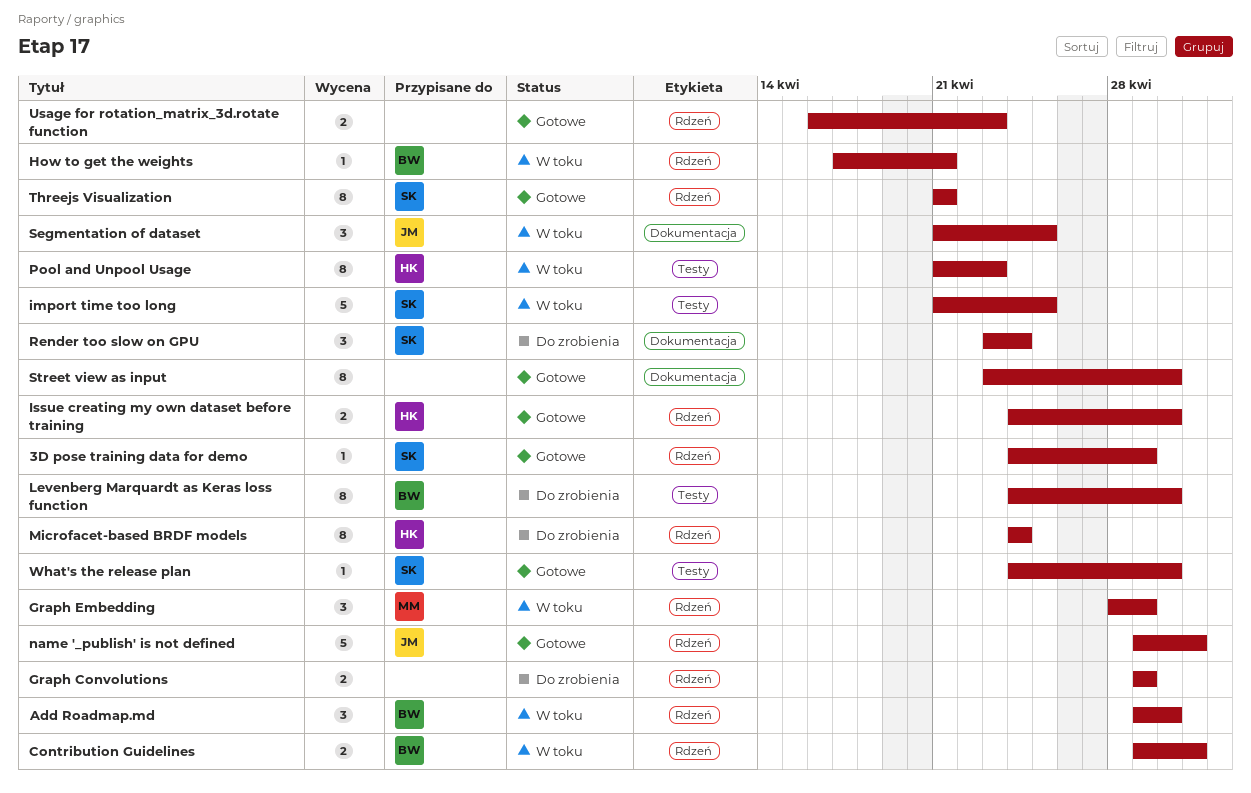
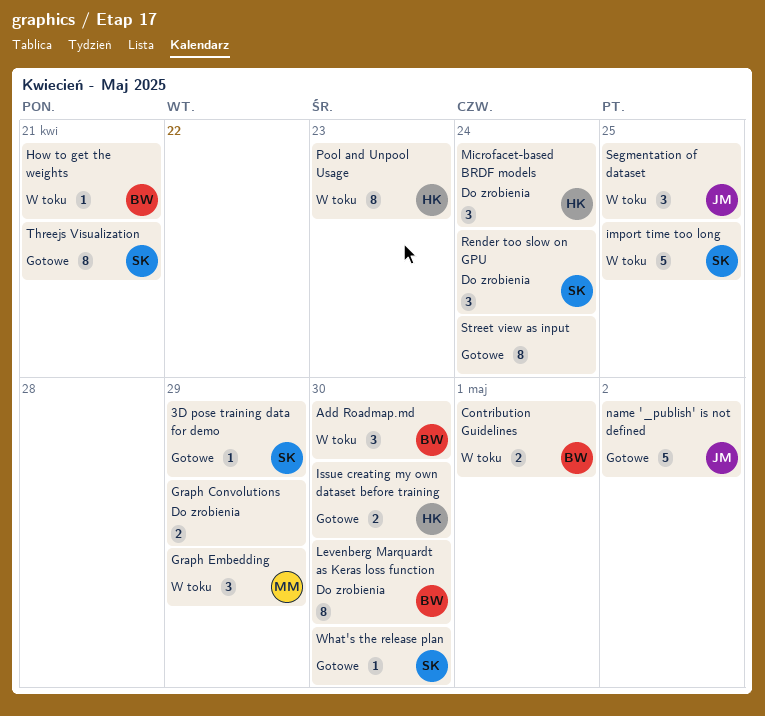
Microfacet-based BRDF models, estimate: 8 -> 3
name '_publish' is not defined, due: May 1 -> May 2
Street view as input, due: Apr 30 -> Apr 24
Usage for rotation_matrix_3d.rotate function: present -> none

